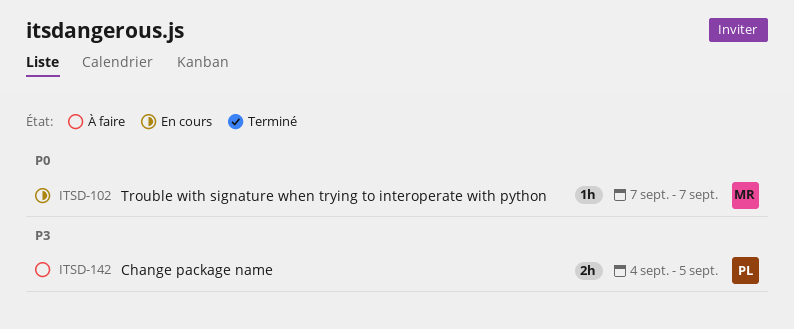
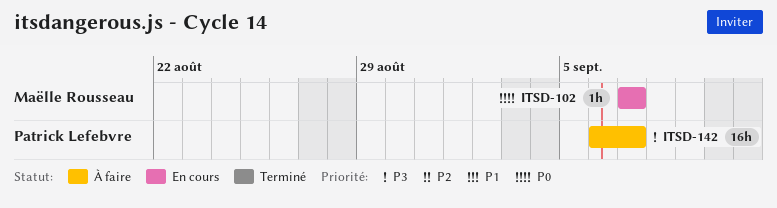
ITSD-142, estimate: 2h -> 16h
ITSD-142, start: Sep 4 -> Sep 6
ITSD-142, due: Sep 5 -> Sep 7

